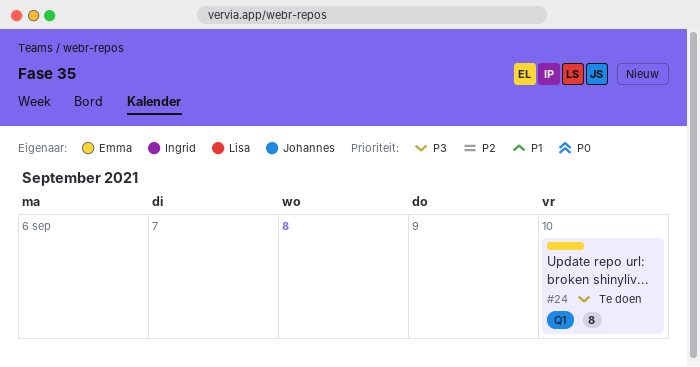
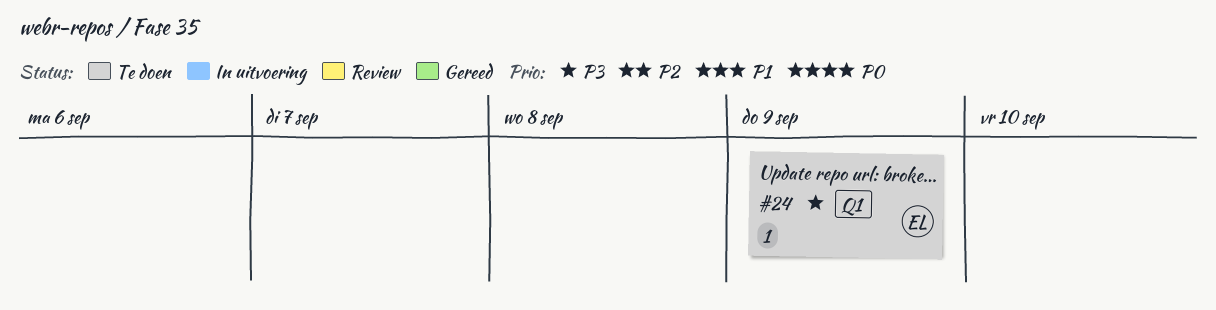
#24, estimate: 8 -> 1
#24, due: Sep 10 -> Sep 9

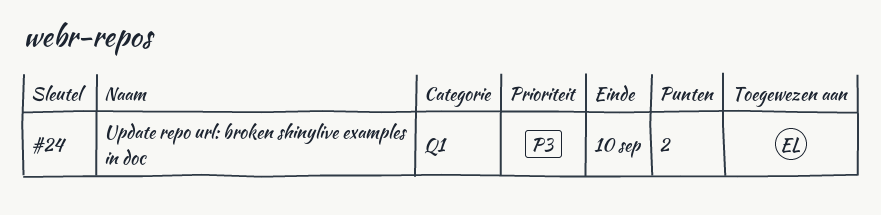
#24, estimate: 1 -> 2
#24, due: Sep 9 -> Sep 10

